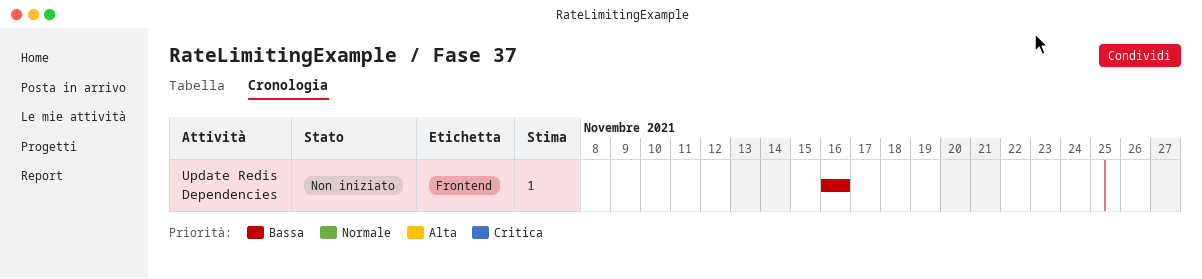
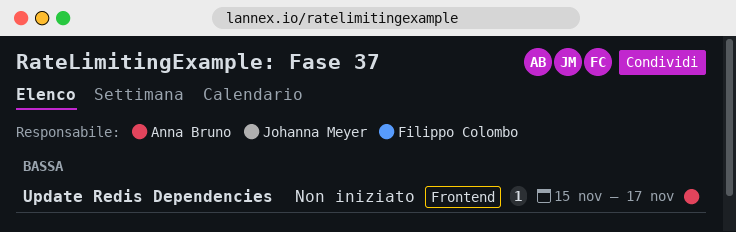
Update Redis Dependencies, start: Nov 16 -> Nov 15
Update Redis Dependencies, due: Nov 16 -> Nov 17

